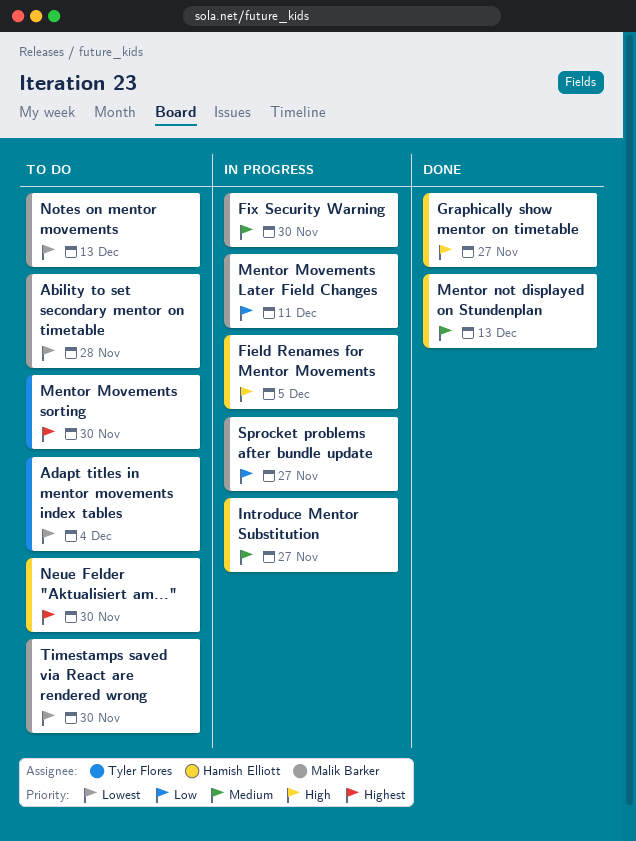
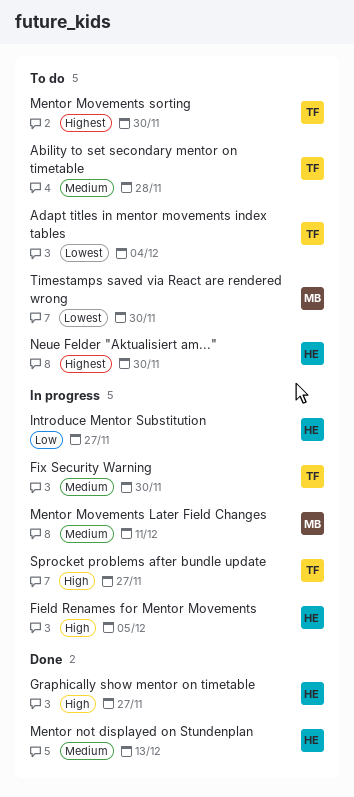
Ability to set secondary mentor on timetable, owner: Malik Barker -> Tyler Flores
Ability to set secondary mentor on timetable, priority: Lowest -> Medium
Fix Security Warning, owner: Malik Barker -> Tyler Flores
Introduce Mentor Substitution, priority: Medium -> Low
Mentor Movements Later Field Changes, priority: Low -> Medium
Notes on mentor movements: present -> none
Sprocket problems after bundle update, owner: Malik Barker -> Tyler Flores
Sprocket problems after bundle update, priority: Low -> High

